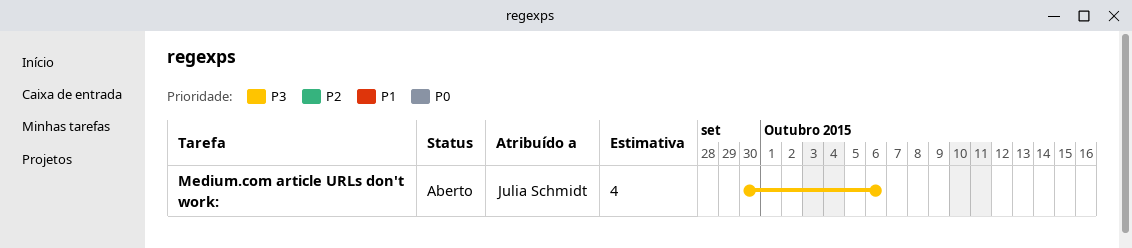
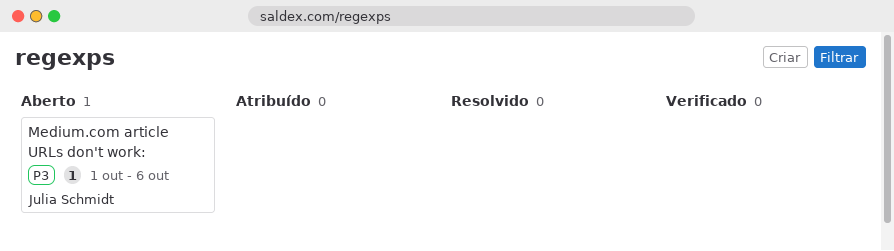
Medium.com article URLs don't work:, estimate: 4 -> 1
Medium.com article URLs don't work:, start: Sep 30 -> Oct 1

